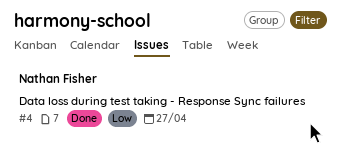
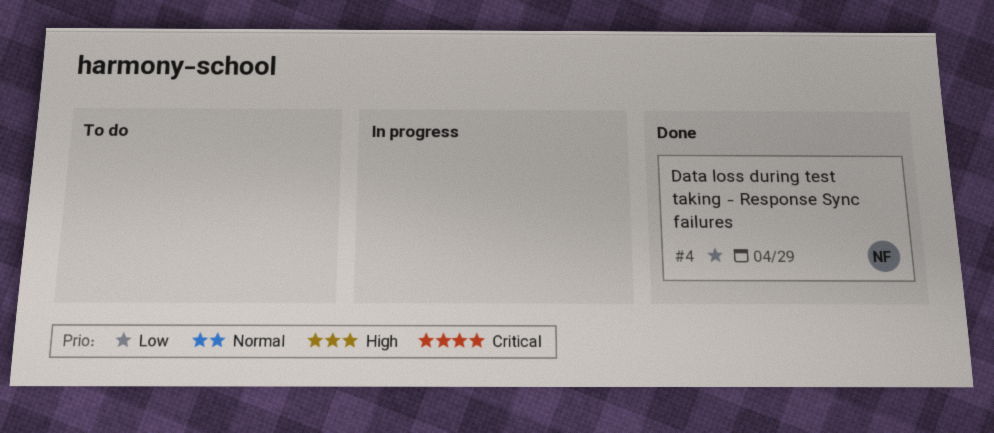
#4, due: Apr 27 -> Apr 29

